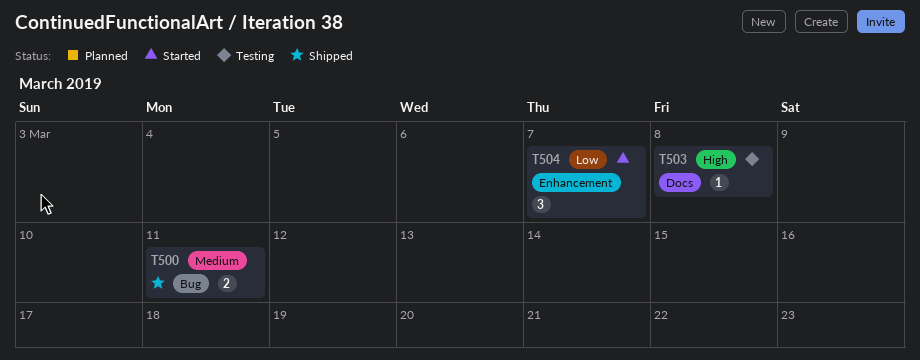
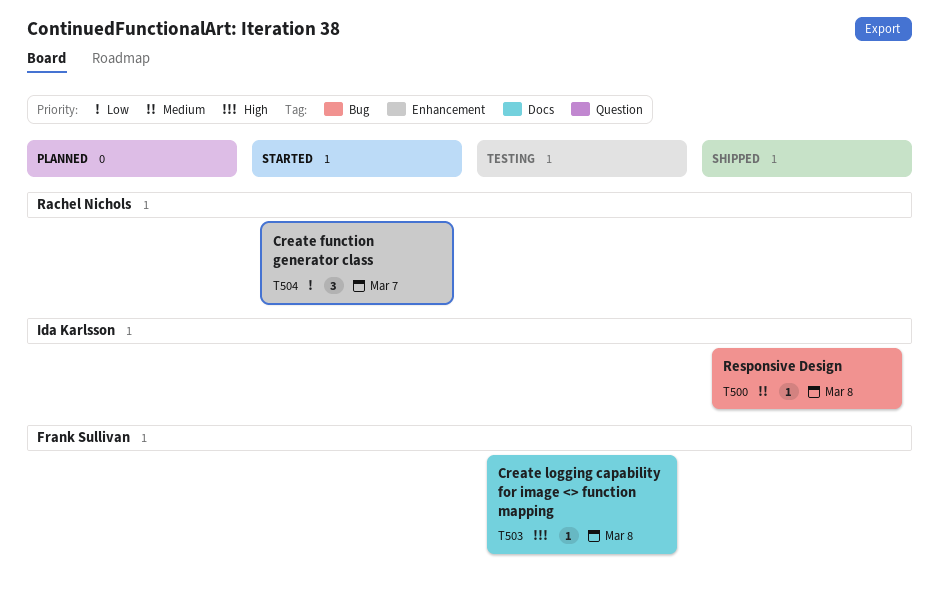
T500, estimate: 2 -> 1
T500, due: Mar 11 -> Mar 8

